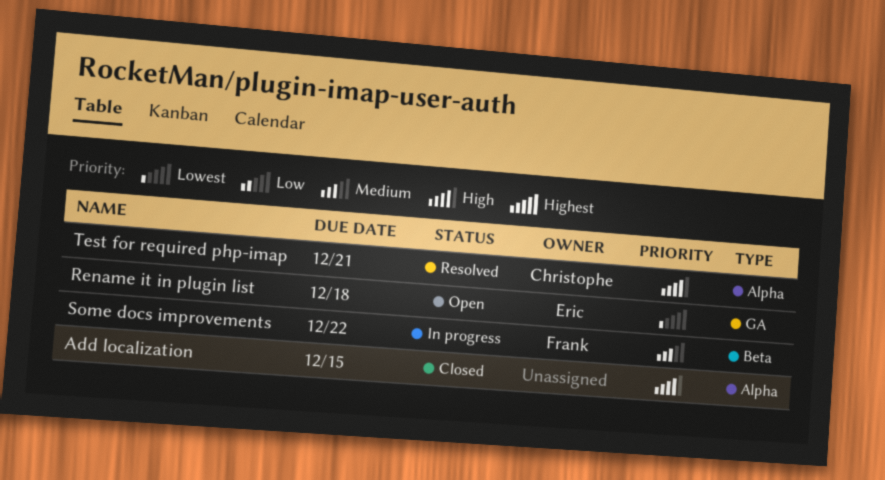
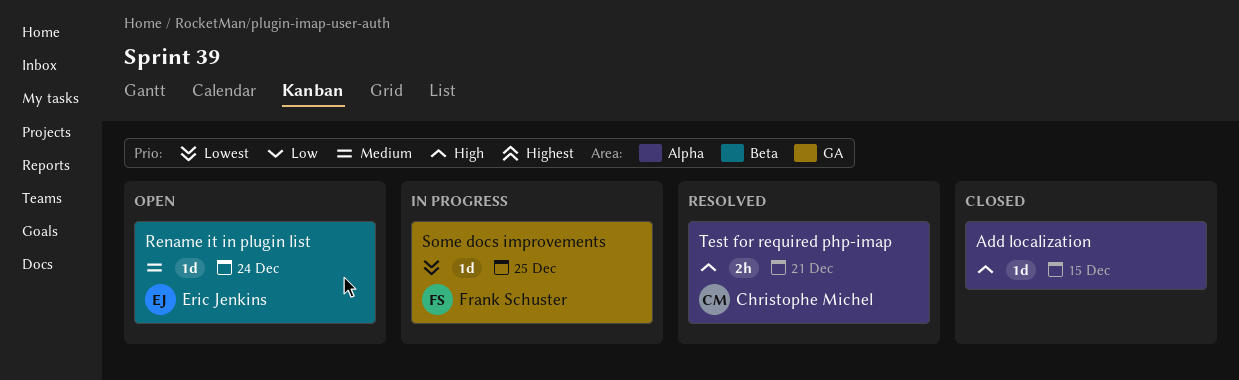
Rename it in plugin list, priority: Lowest -> Medium
Rename it in plugin list, label: GA -> Beta
Rename it in plugin list, due: Dec 18 -> Dec 24
Some docs improvements, priority: Medium -> Lowest
Some docs improvements, label: Beta -> GA
Some docs improvements, due: Dec 22 -> Dec 25

